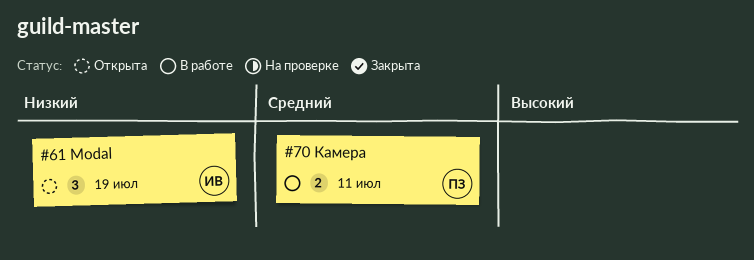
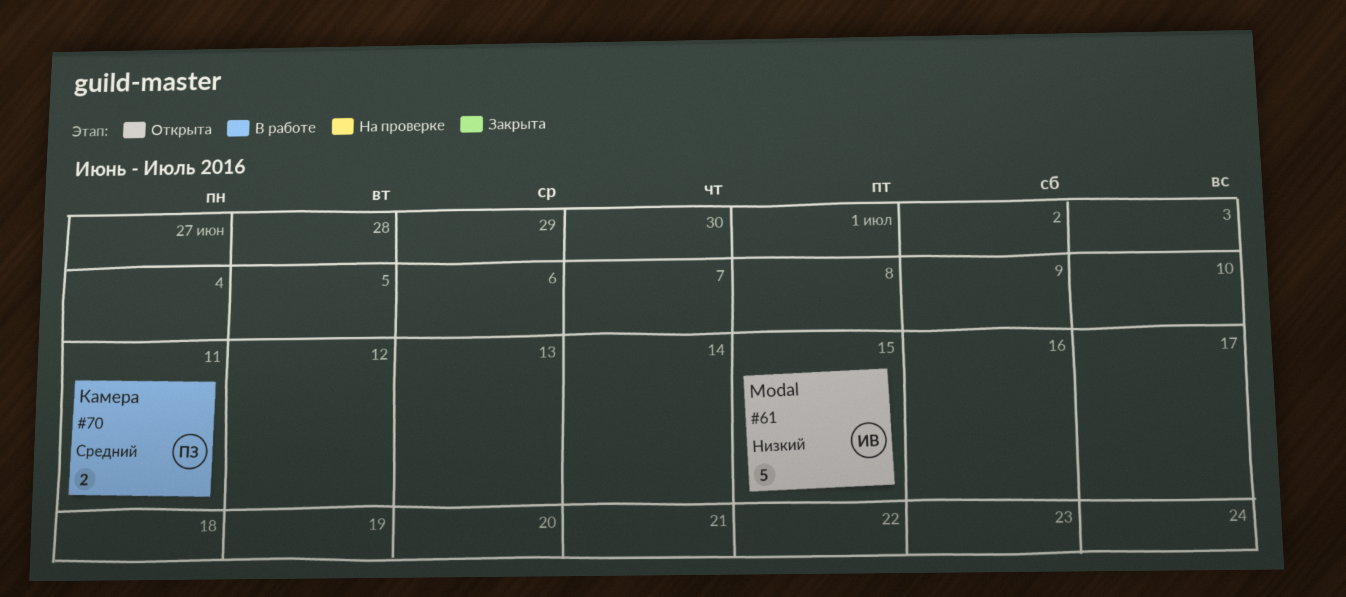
#61, estimate: 3 -> 5
#61, due: Jul 19 -> Jul 15

